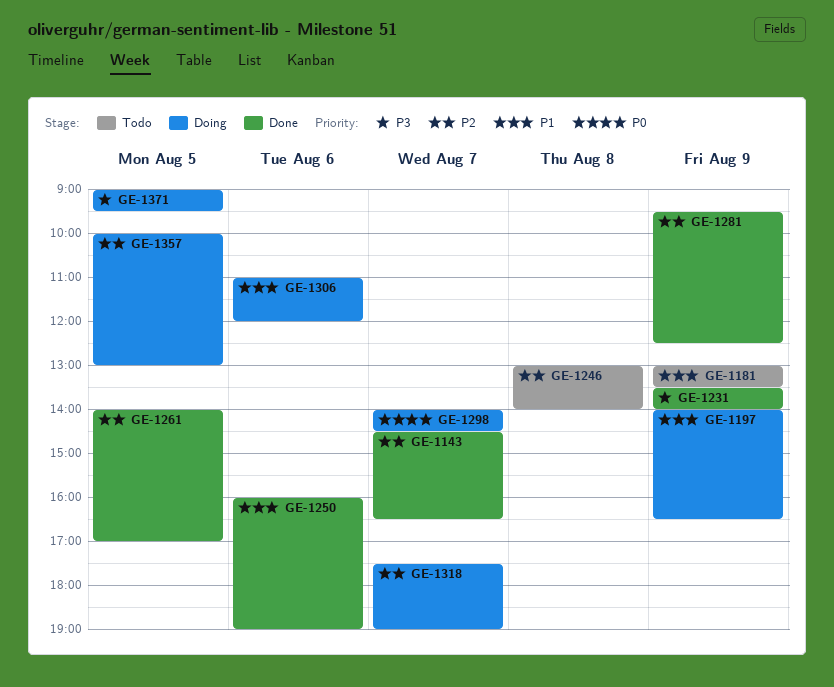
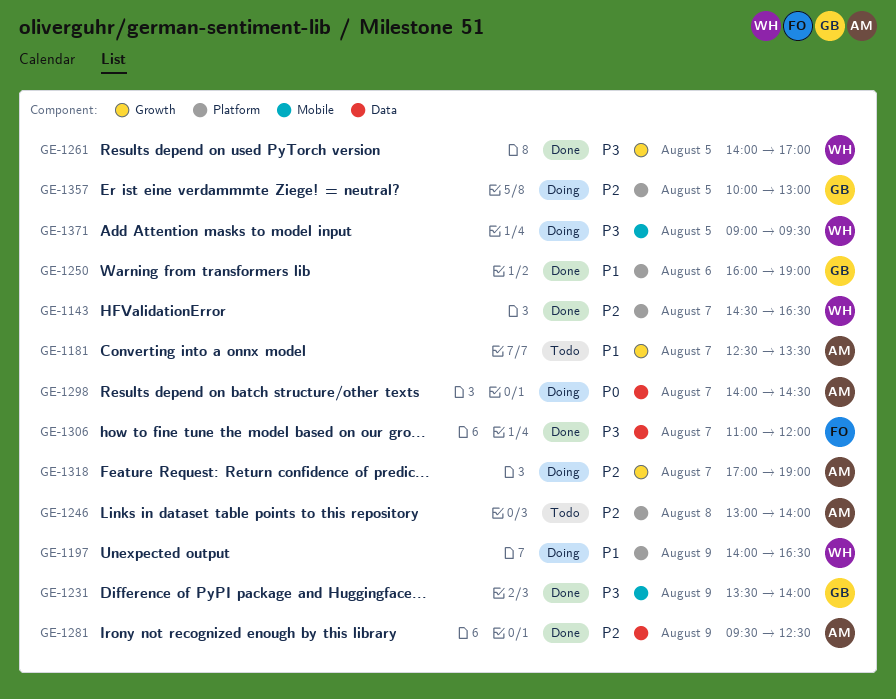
GE-1181, day: Aug 9 -> Aug 7
GE-1181, begins: 13:00 -> 12:30
GE-1261, priority: P2 -> P3
GE-1306, status: Doing -> Done
GE-1306, priority: P1 -> P3
GE-1306, day: Aug 6 -> Aug 7
GE-1318, begins: 17:30 -> 17:00

